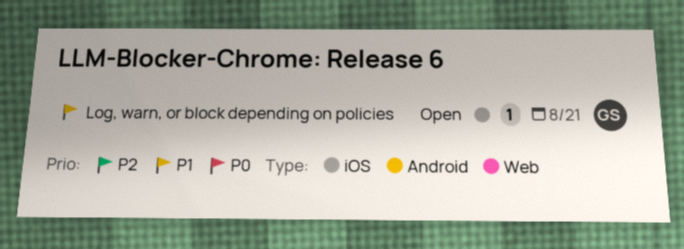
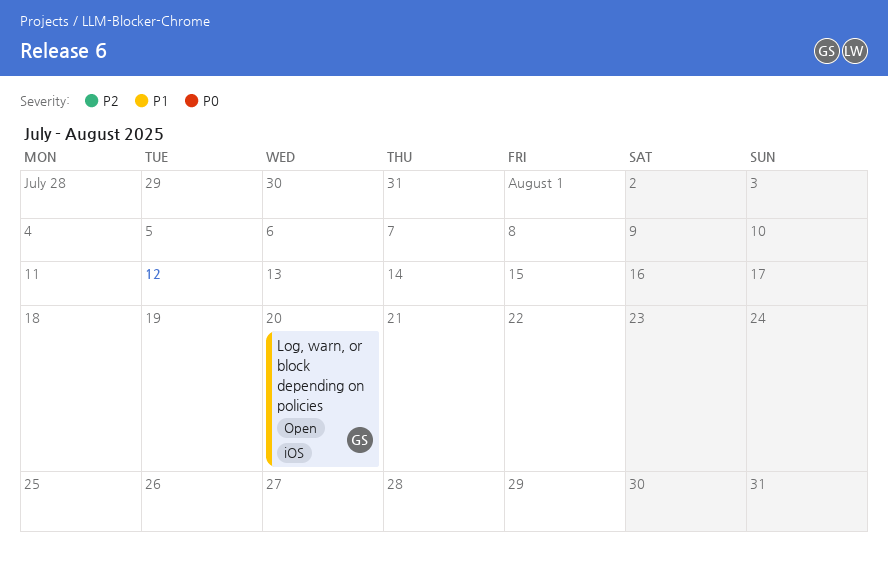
Log, warn, or block depending on policies, due: Aug 21 -> Aug 20

